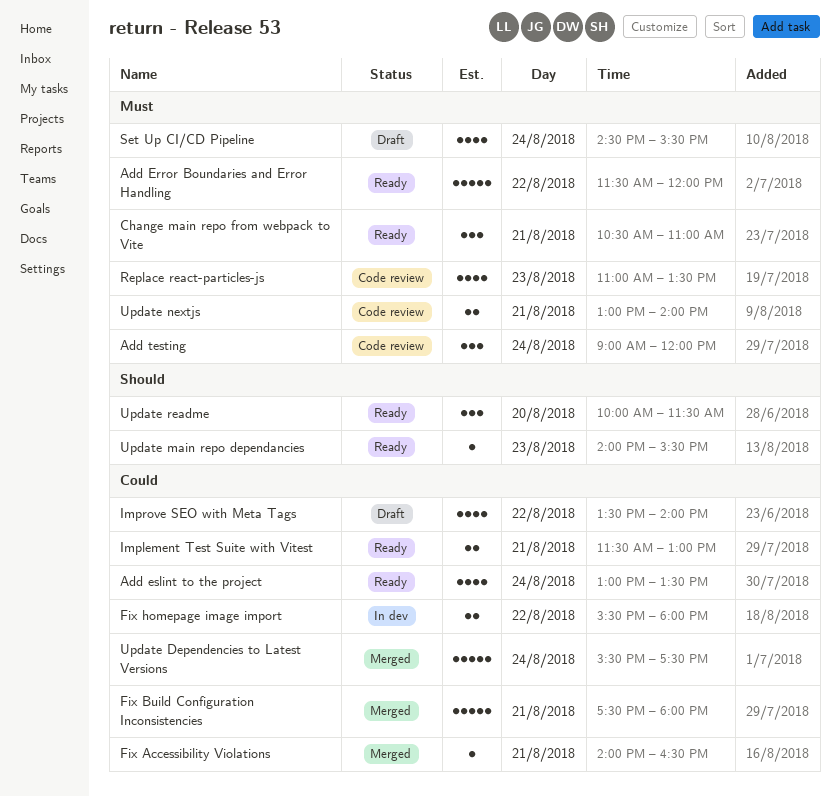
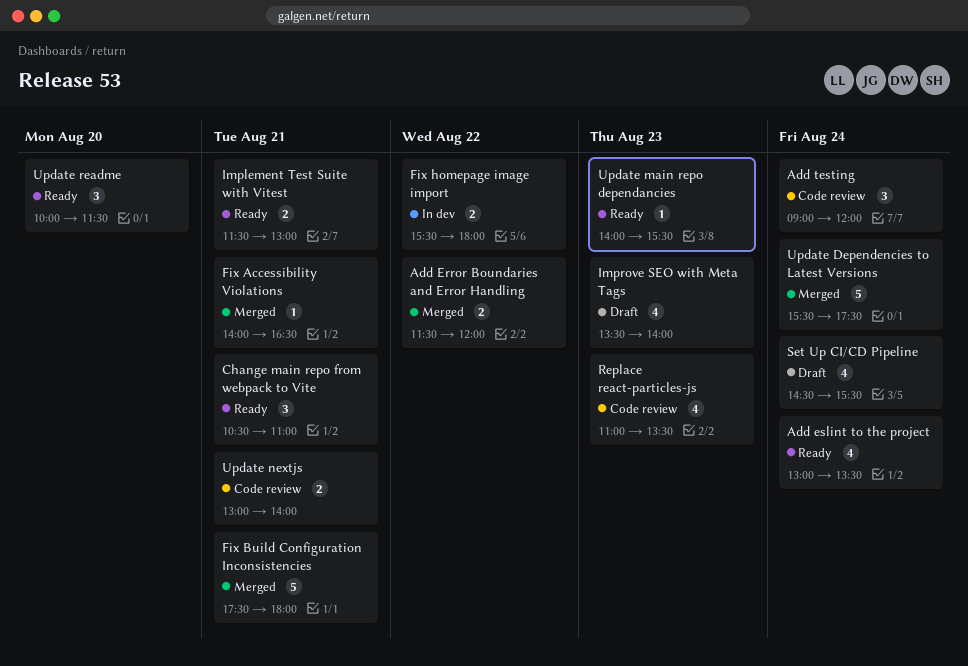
Add Error Boundaries and Error Handling, status: Ready -> Merged
Add Error Boundaries and Error Handling, estimate: 5 -> 2
Improve SEO with Meta Tags, day: Aug 22 -> Aug 23

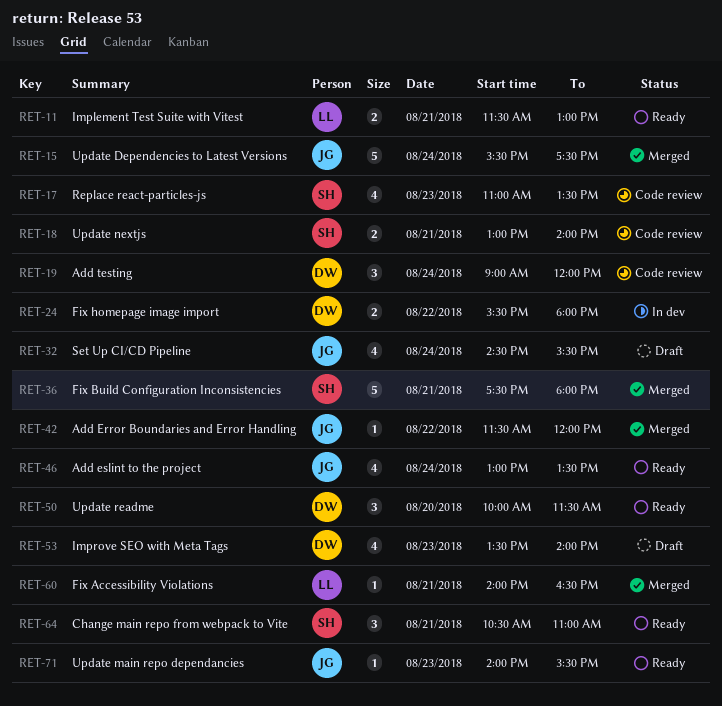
Add Error Boundaries and Error Handling, estimate: 2 -> 1

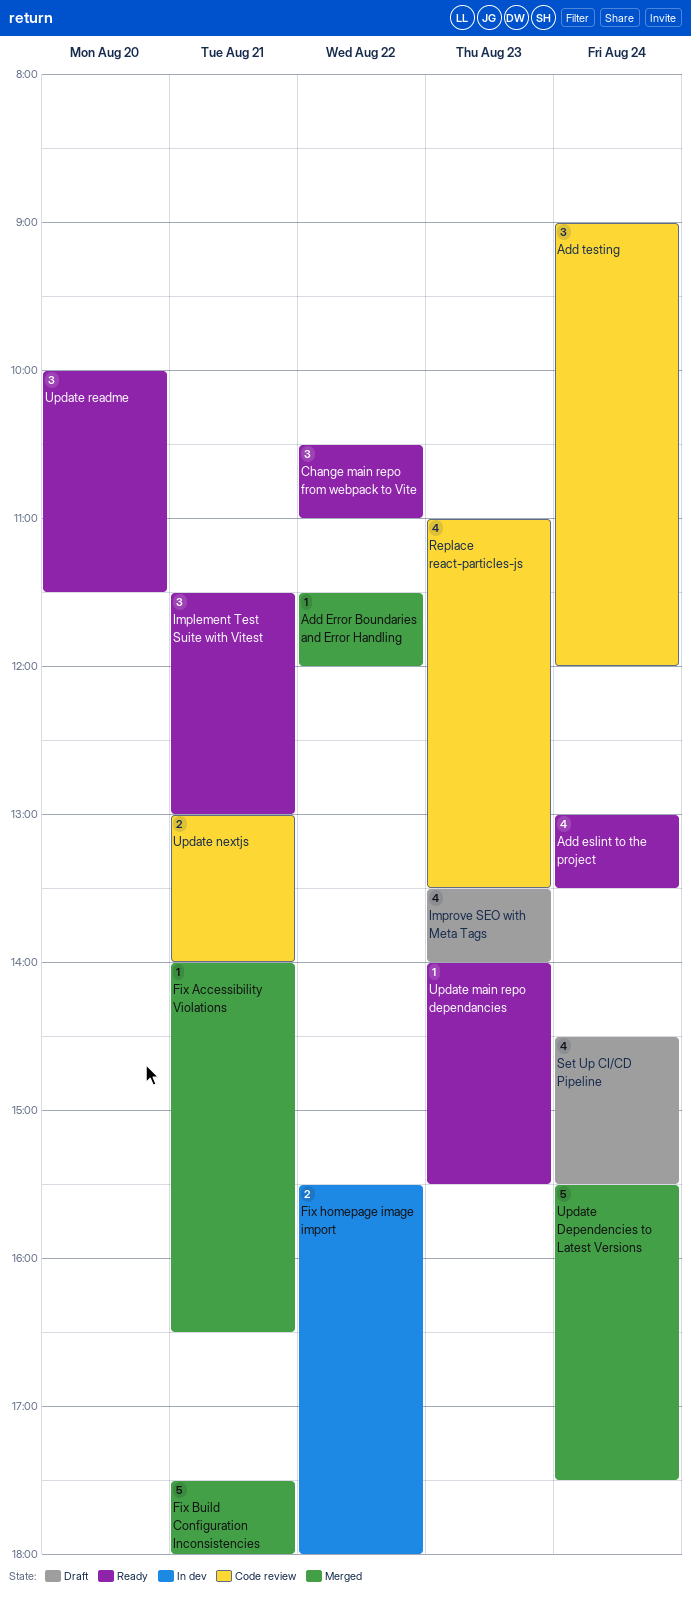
Change main repo from webpack to Vite, day: Aug 21 -> Aug 22
Implement Test Suite with Vitest, estimate: 2 -> 3

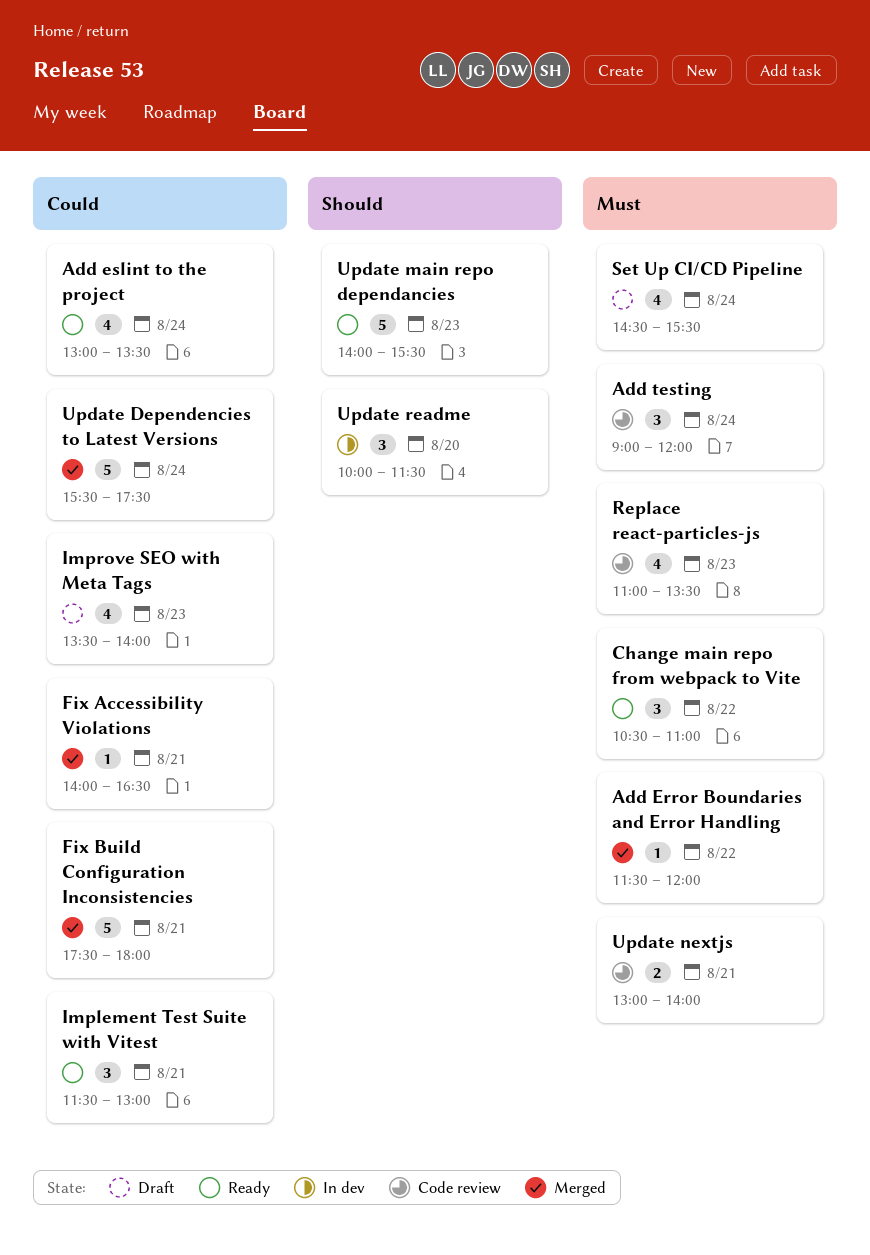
Fix homepage image import: present -> none
Update main repo dependancies, estimate: 1 -> 5
Update readme, status: Ready -> In dev

